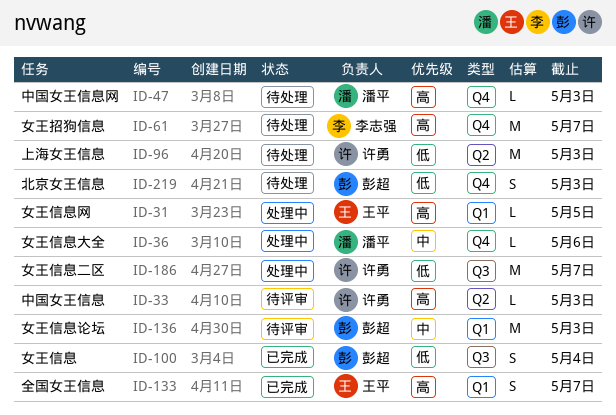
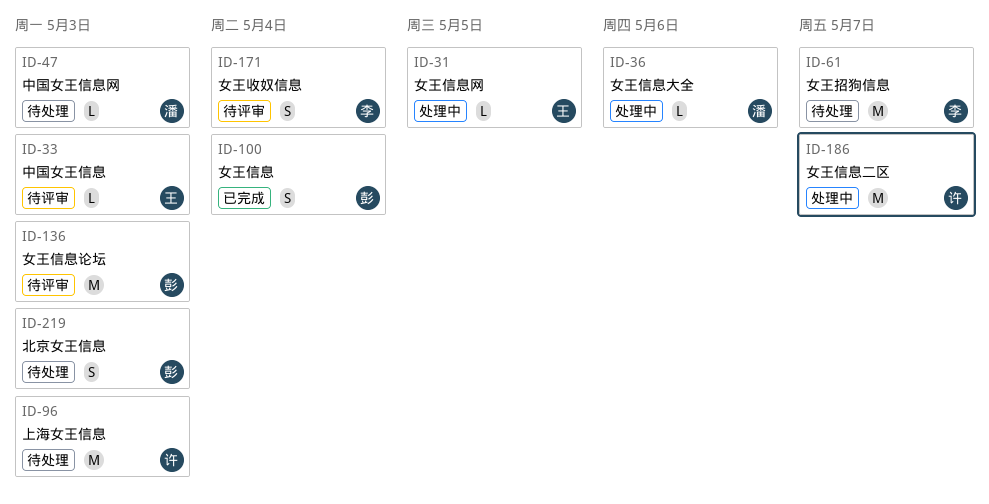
ID-33, owner: 许勇 -> 王平
ID-133: present -> none
ID-171: none -> present

